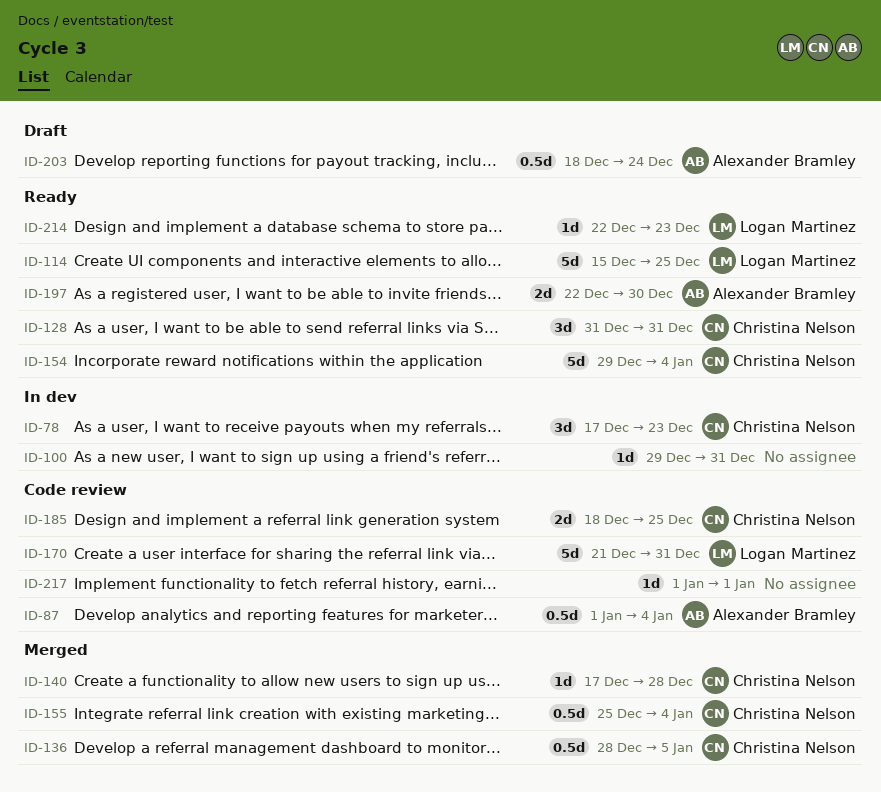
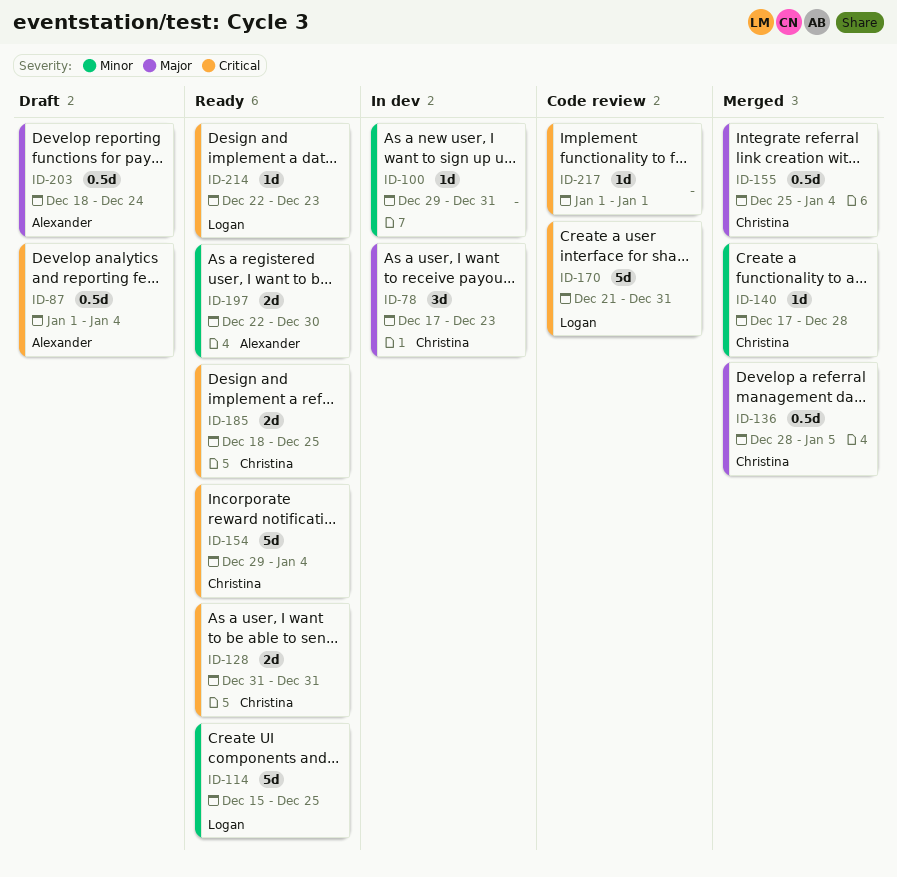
ID-87, status: Code review -> Draft
ID-128, estimate: 3d -> 2d
ID-185, status: Code review -> Ready

